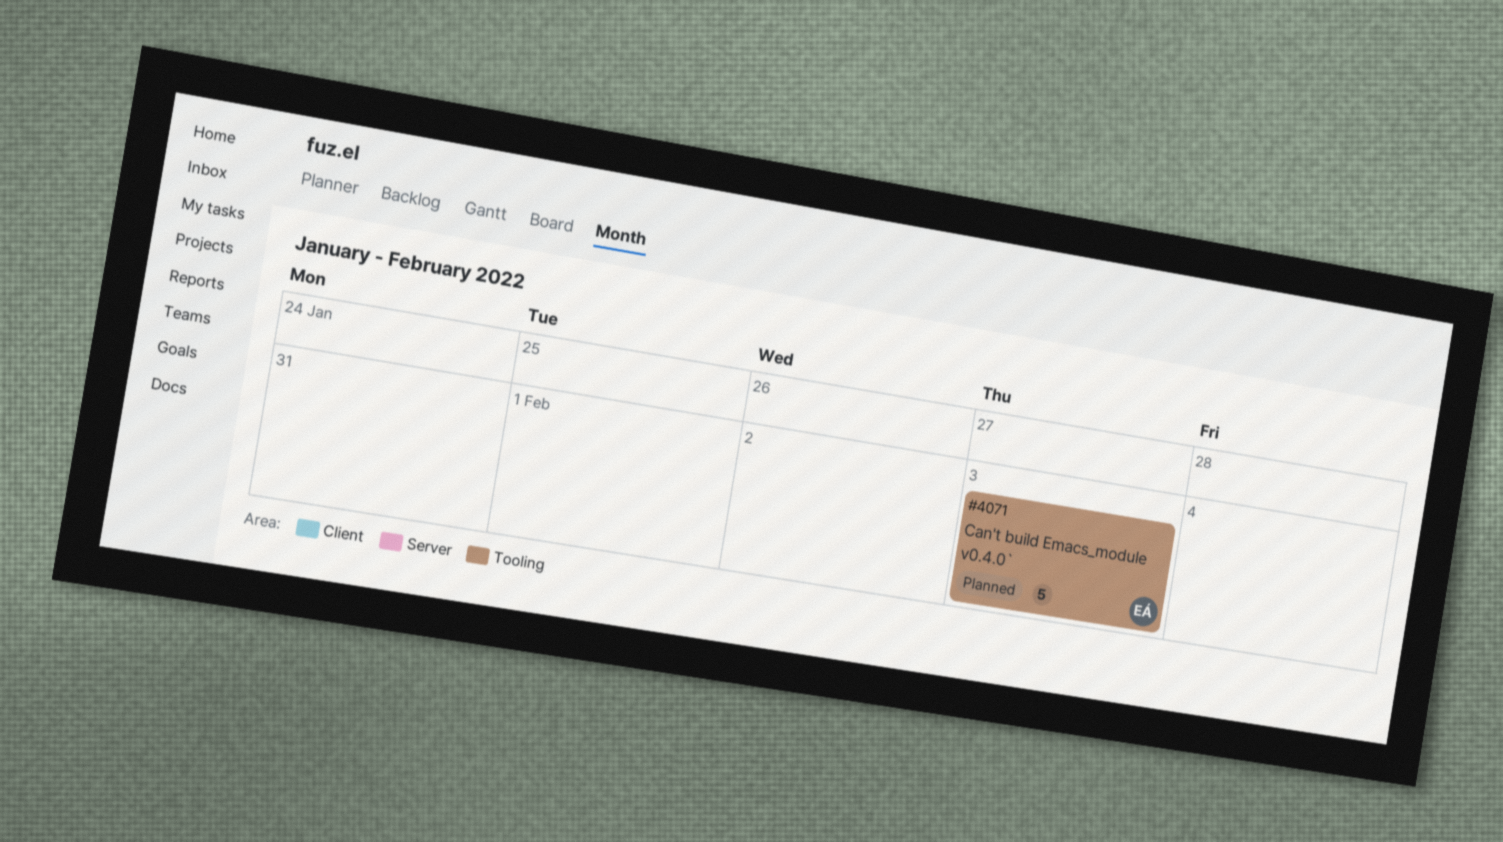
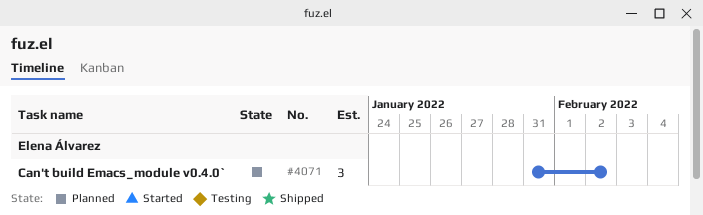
#4071, estimate: 5 -> 3
#4071, due: Feb 3 -> Feb 2

